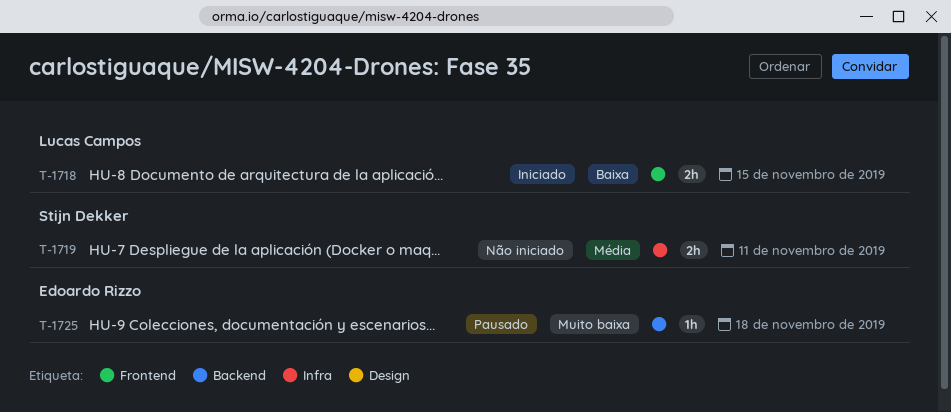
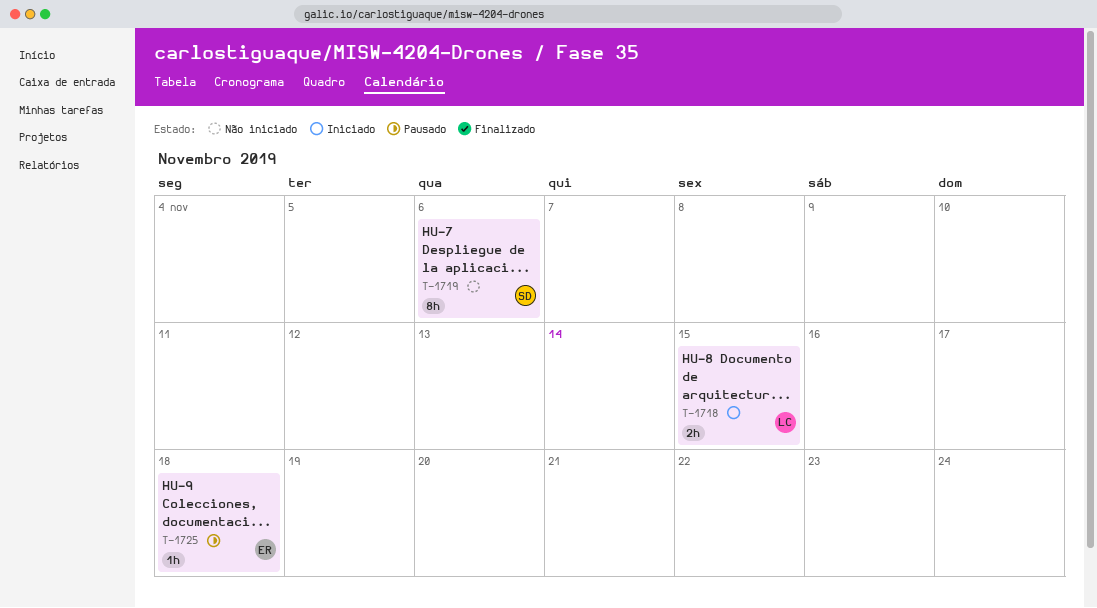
T-1719, estimate: 2h -> 8h
T-1719, due: Nov 11 -> Nov 6

